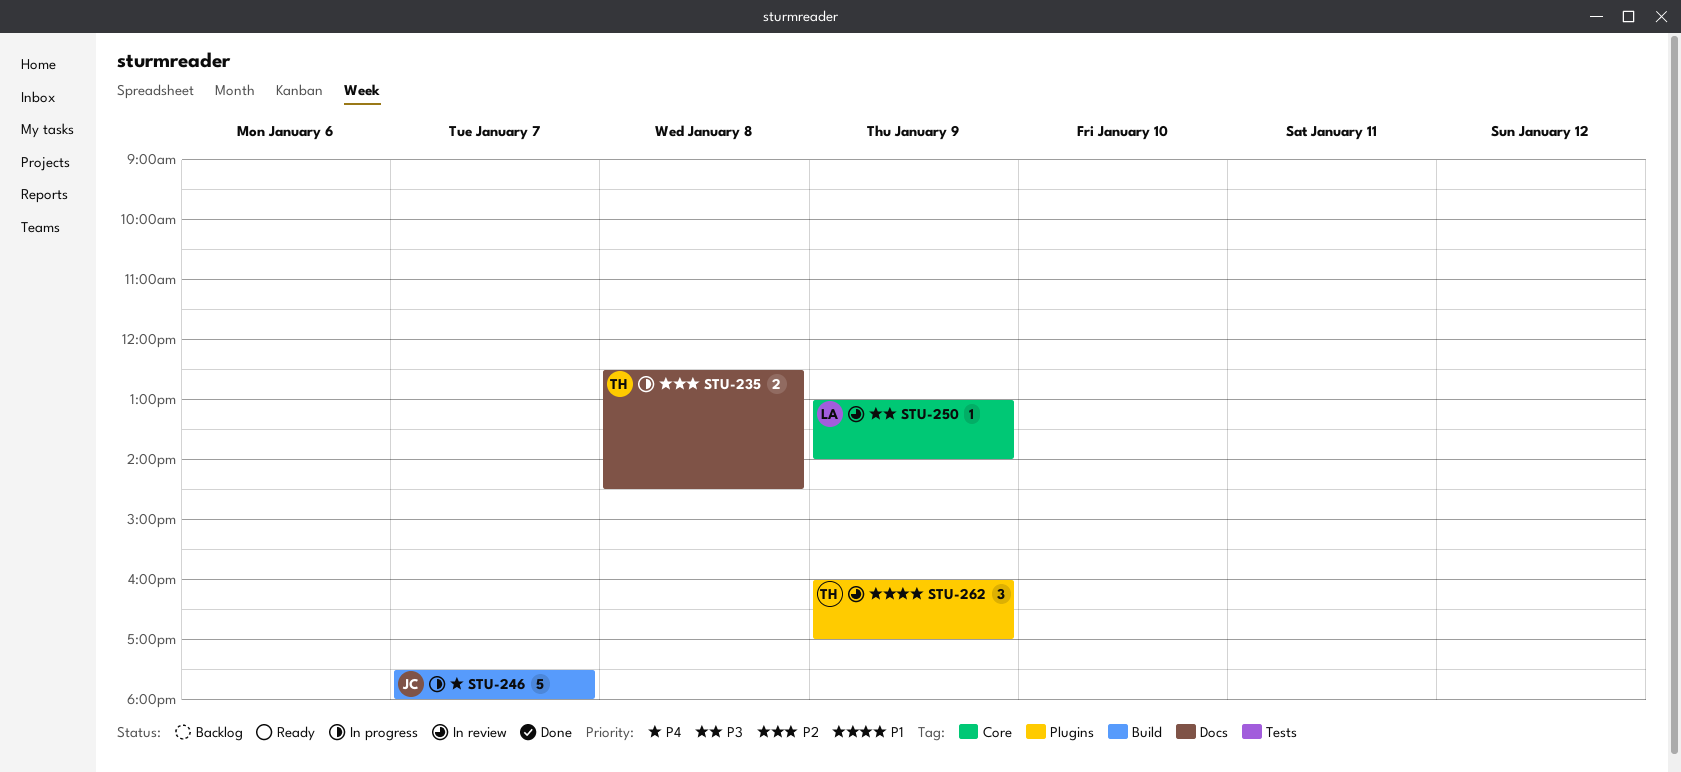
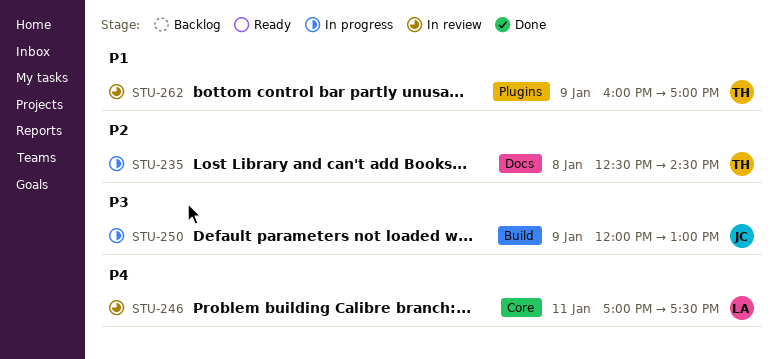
STU-246, status: In progress -> In review
STU-246, owner: JC -> LA
STU-246, label: Build -> Core
STU-246, day: Jan 7 -> Jan 11
STU-246, begins: 17:30 -> 17:00
STU-246, ends: 18:00 -> 17:30
STU-250, status: In review -> In progress
STU-250, owner: LA -> JC
STU-250, label: Core -> Build
STU-250, begins: 13:00 -> 12:00
STU-250, ends: 14:00 -> 13:00

